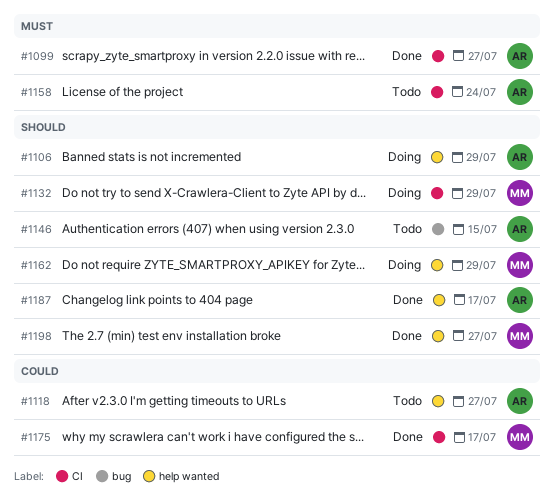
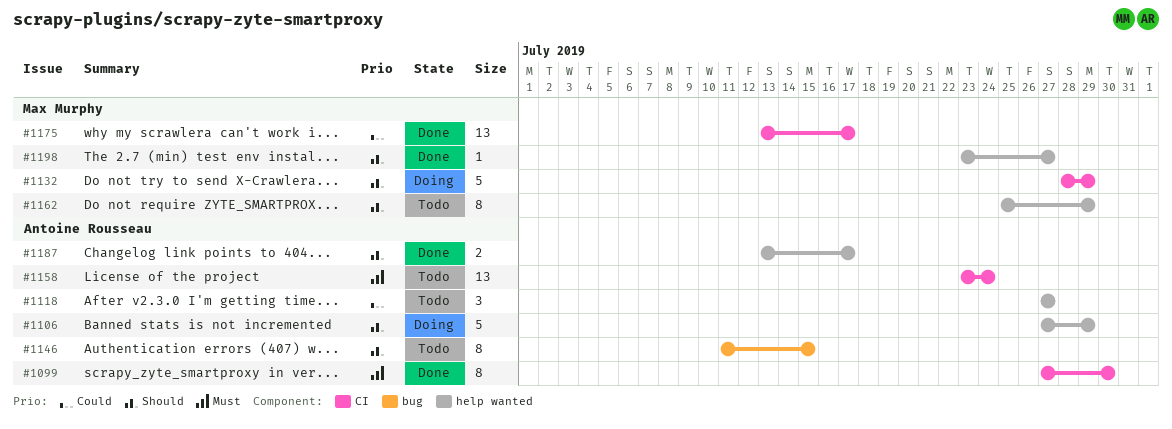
#1099, due: Jul 27 -> Jul 30
#1162, status: Doing -> Todo

